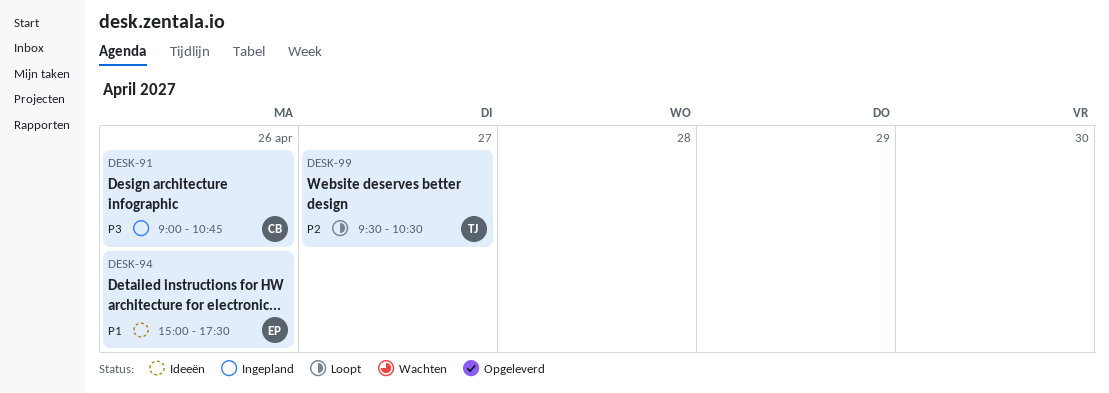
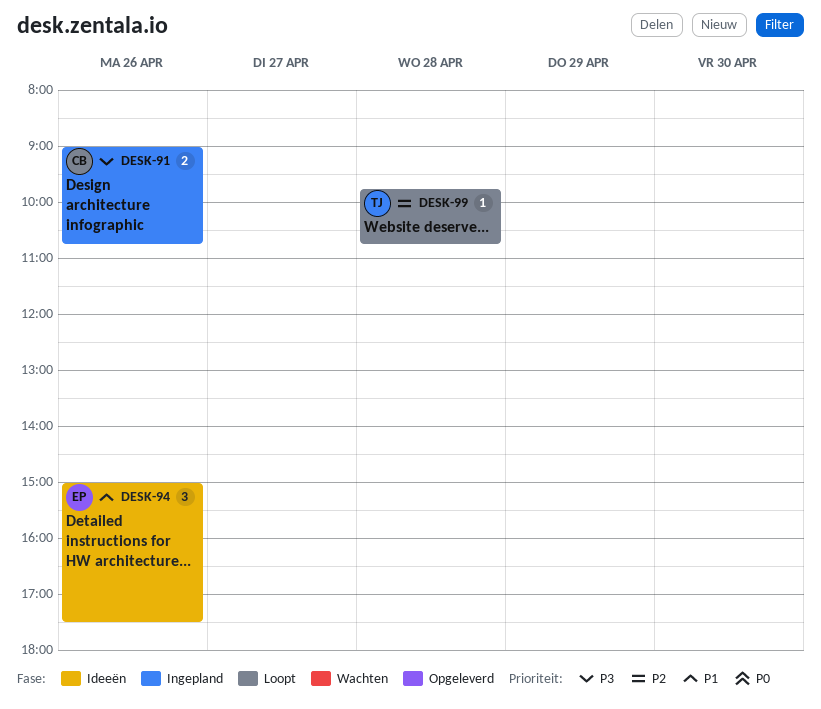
DESK-99, day: Apr 27 -> Apr 28
DESK-99, begins: 09:30 -> 09:45
DESK-99, ends: 10:30 -> 10:45

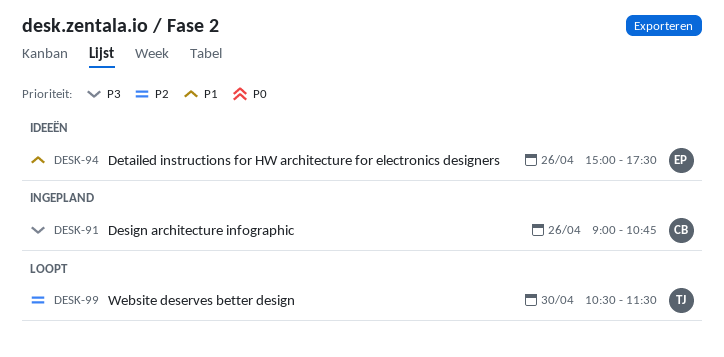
DESK-99, day: Apr 28 -> Apr 30
DESK-99, begins: 09:45 -> 10:30
DESK-99, ends: 10:45 -> 11:30

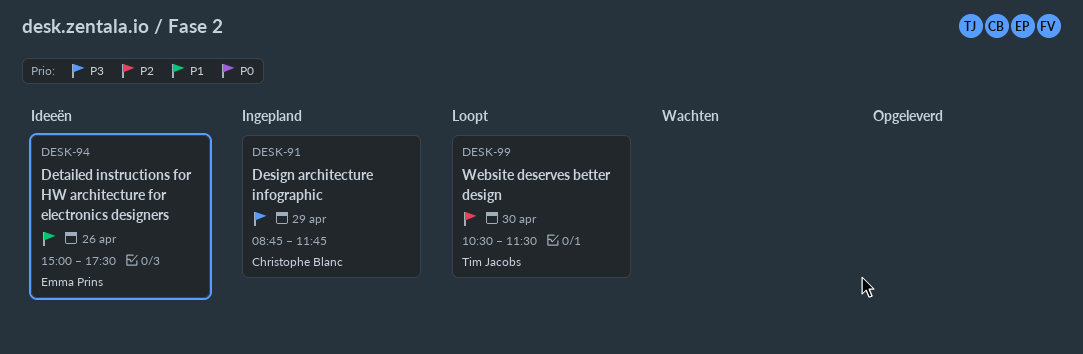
DESK-91, day: Apr 26 -> Apr 29
DESK-91, begins: 09:00 -> 08:45
DESK-91, ends: 10:45 -> 11:45

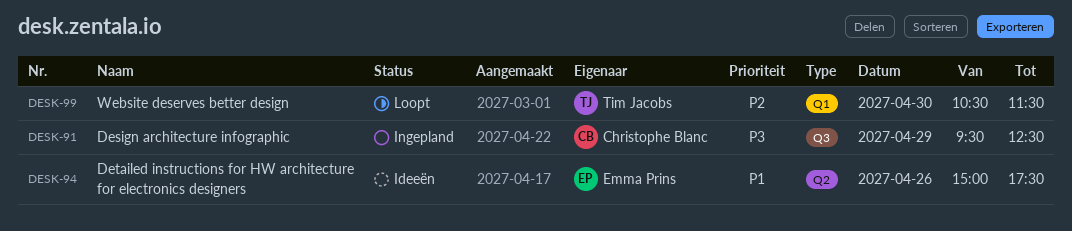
DESK-91, begins: 08:45 -> 09:30
DESK-91, ends: 11:45 -> 12:30

